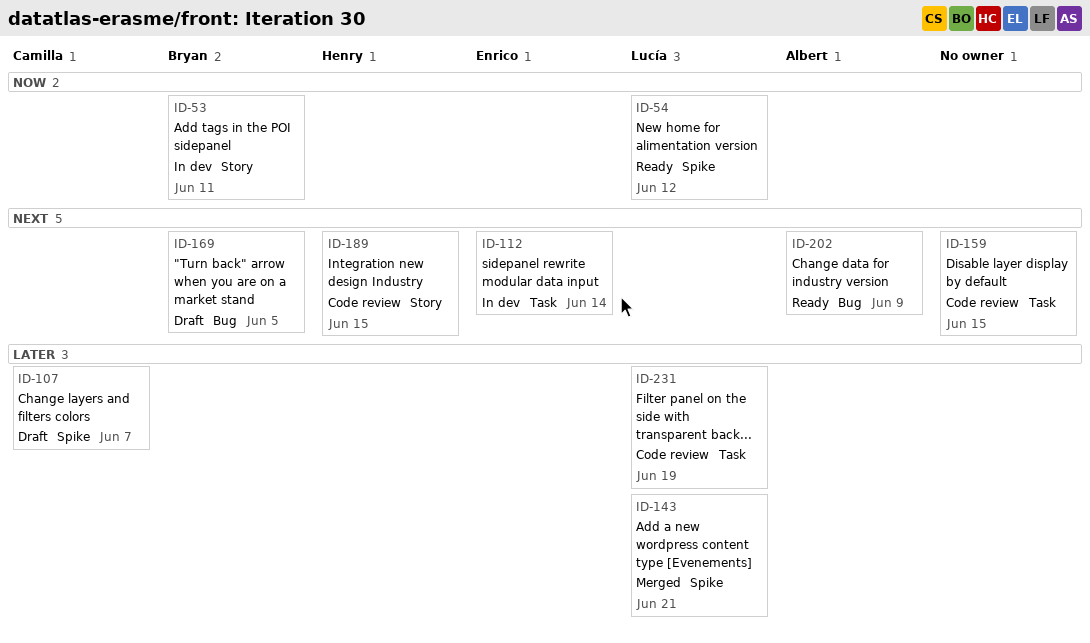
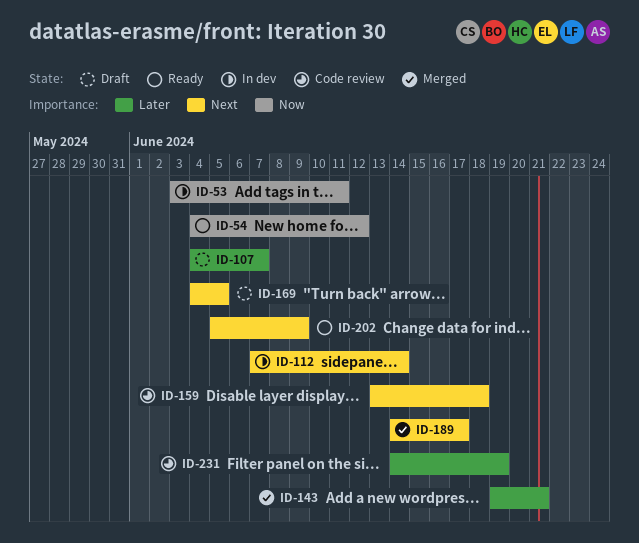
ID-159, due: Jun 15 -> Jun 18
ID-189, status: Code review -> Merged
ID-189, due: Jun 15 -> Jun 17

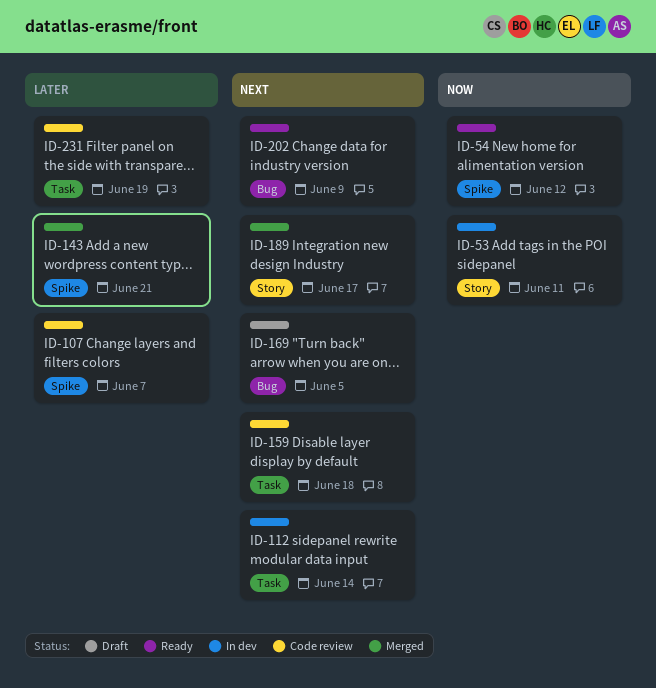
ID-107, status: Draft -> Code review

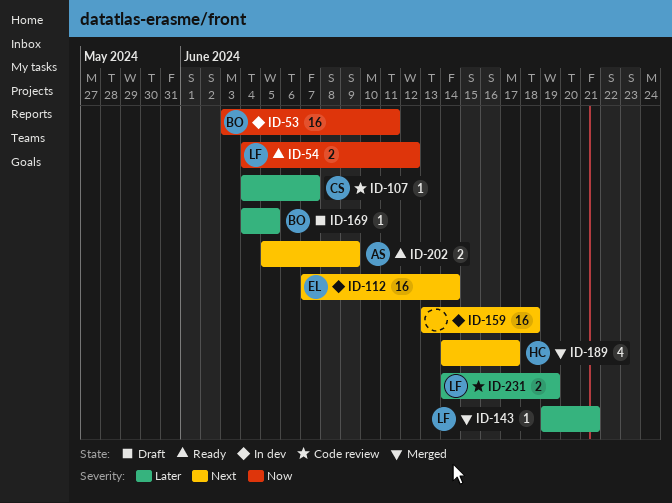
ID-159, status: Code review -> In dev
ID-169, priority: Next -> Later

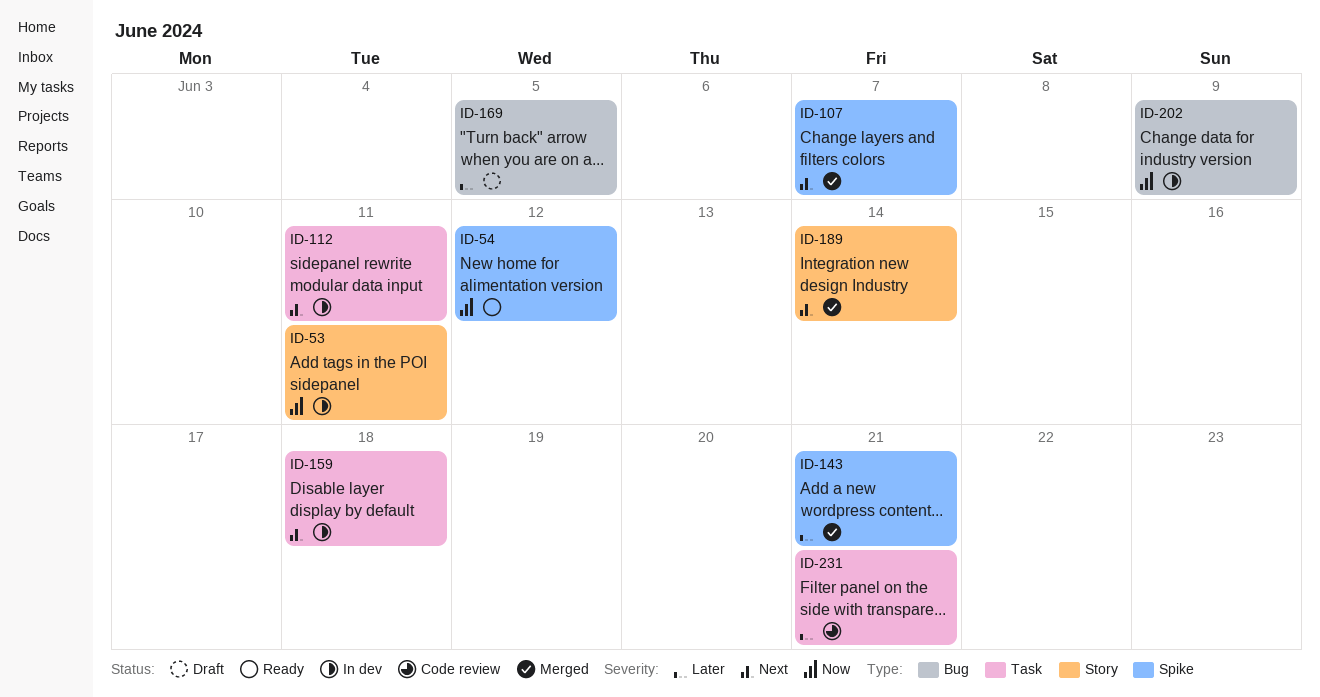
ID-107, status: Code review -> Merged
ID-107, priority: Later -> Next
ID-112, due: Jun 14 -> Jun 11
ID-189, due: Jun 17 -> Jun 14
ID-202, status: Ready -> In dev
ID-202, priority: Next -> Now
ID-231, due: Jun 19 -> Jun 21

